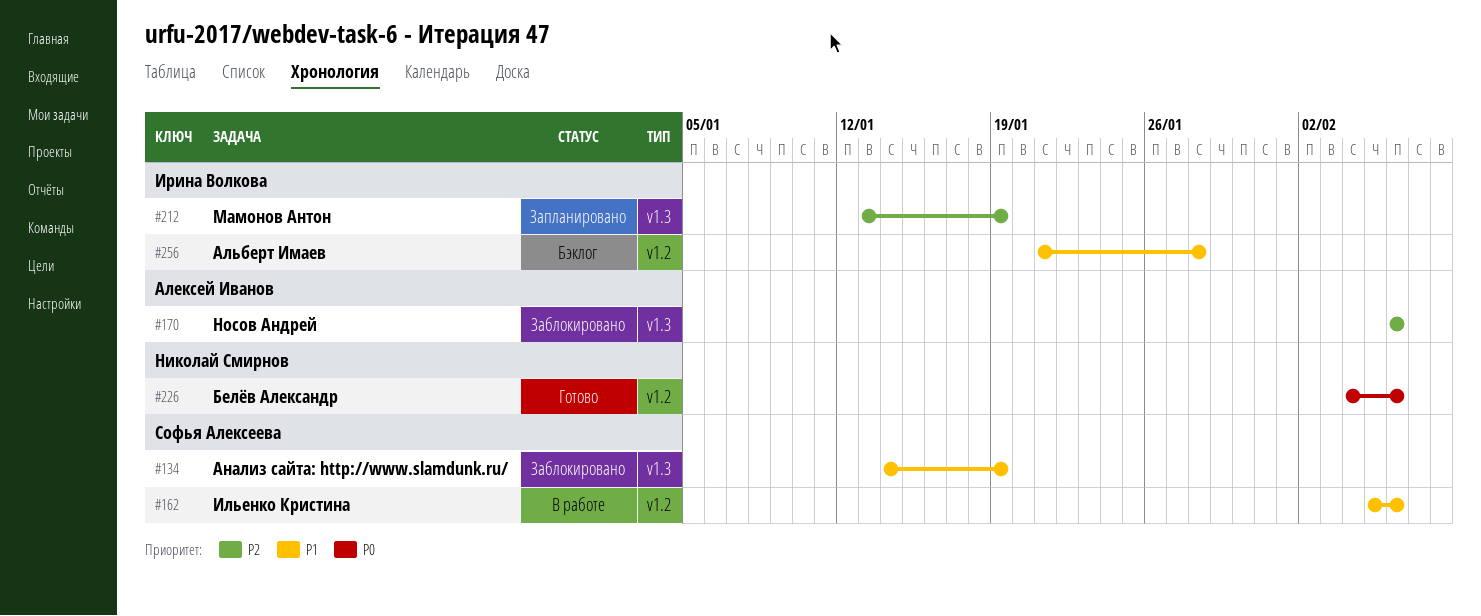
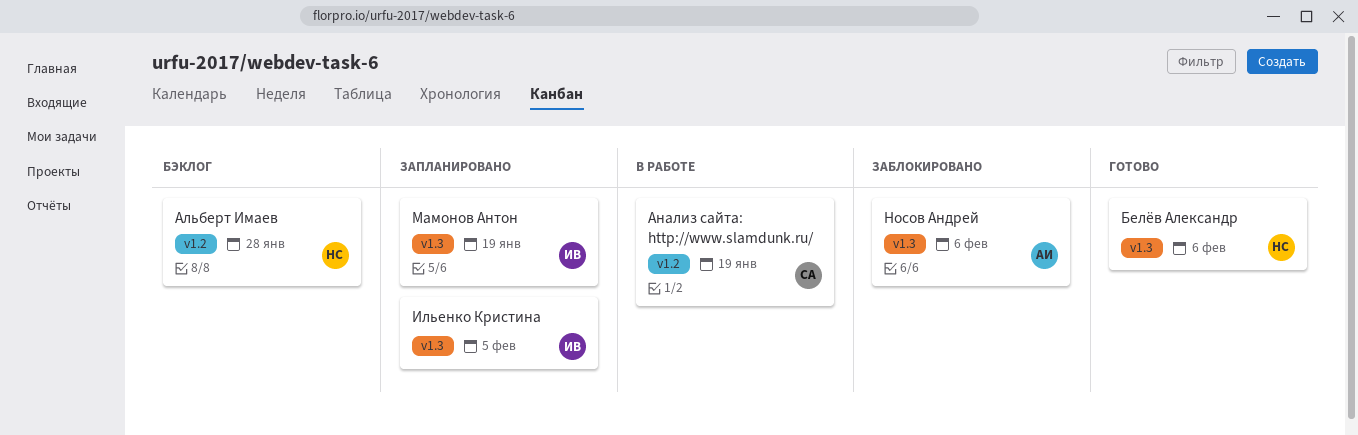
Альберт Имаев, owner: Ирина Волкова -> Николай Смирнов
Анализ сайта: http://www.slamdunk.ru/, status: Заблокировано -> В работе
Анализ сайта: http://www.slamdunk.ru/, label: v1.3 -> v1.2
Белёв Александр, label: v1.2 -> v1.3
Ильенко Кристина, status: В работе -> Запланировано
Ильенко Кристина, owner: Софья Алексеева -> Ирина Волкова
Ильенко Кристина, label: v1.2 -> v1.3
Ильенко Кристина, due: Feb 6 -> Feb 5

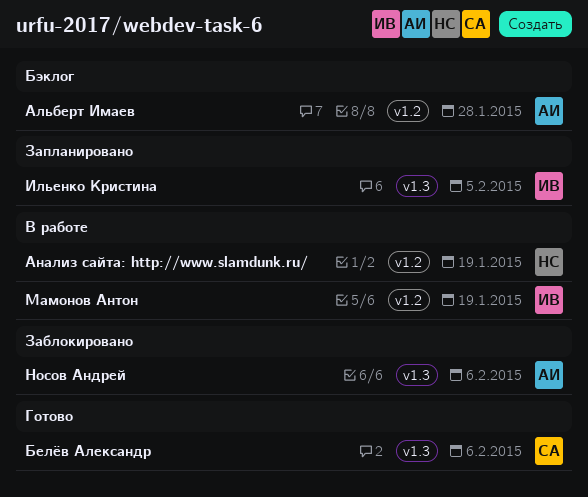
Альберт Имаев, owner: НС -> АИ
Анализ сайта: http://www.slamdunk.ru/, owner: СА -> НС
Белёв Александр, owner: НС -> СА
Мамонов Антон, status: Запланировано -> В работе
Мамонов Антон, label: v1.3 -> v1.2

